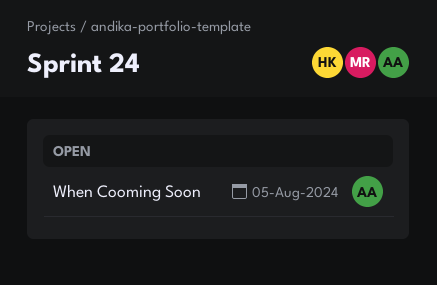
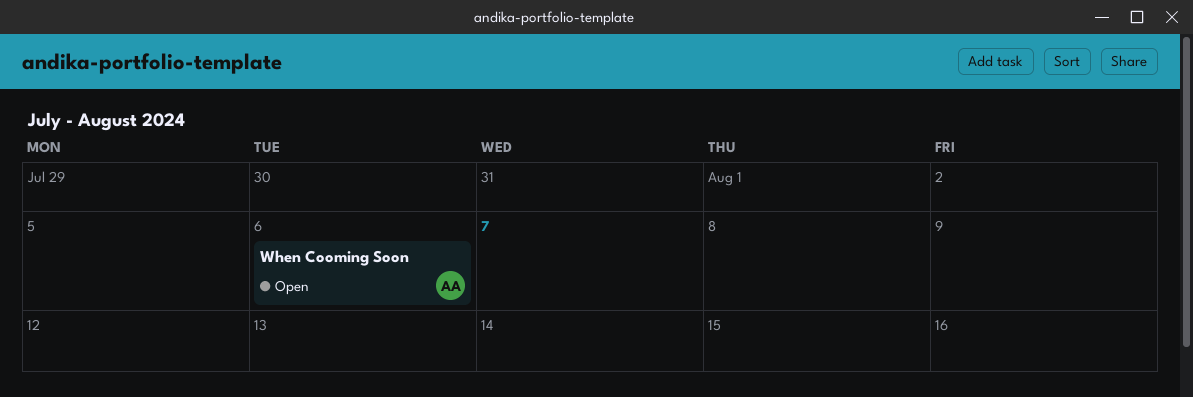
When Cooming Soon, due: Aug 5 -> Aug 6

